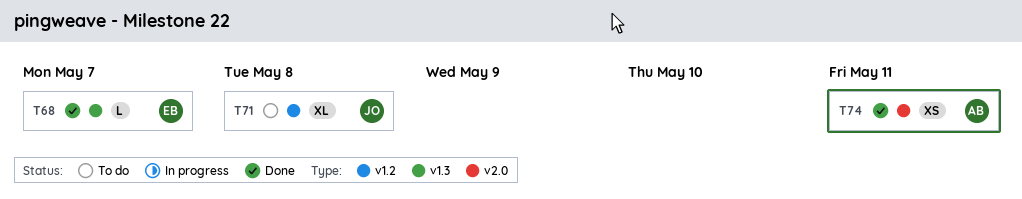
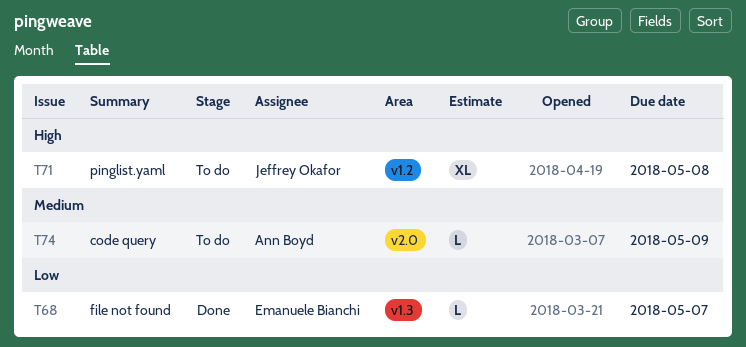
T74, status: Done -> To do
T74, estimate: XS -> L
T74, due: May 11 -> May 9

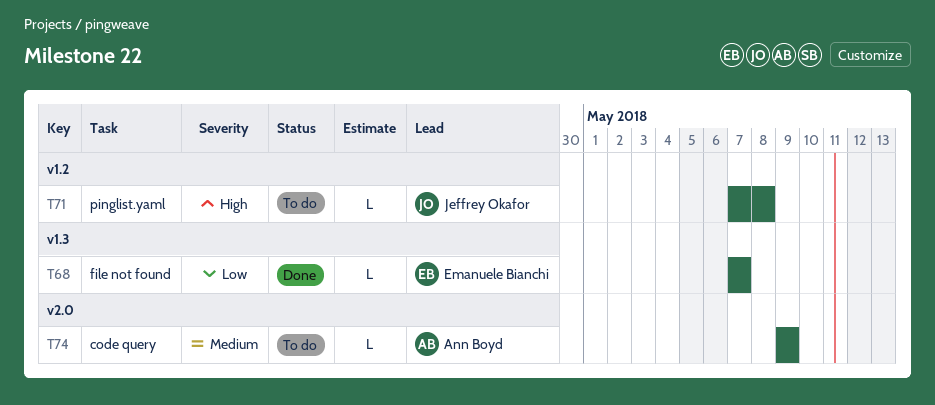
T71, estimate: XL -> L

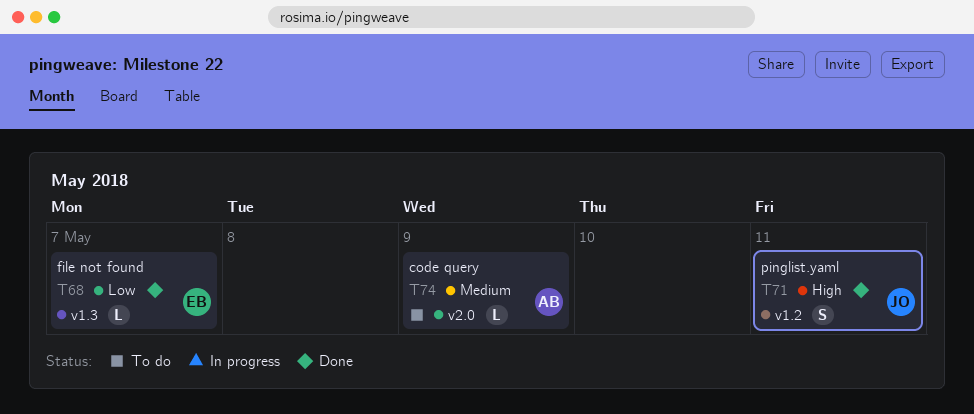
T71, status: To do -> Done
T71, estimate: L -> S
T71, due: May 8 -> May 11

